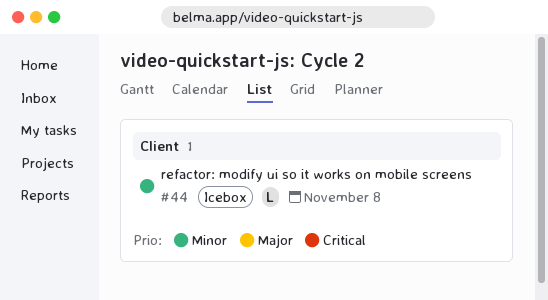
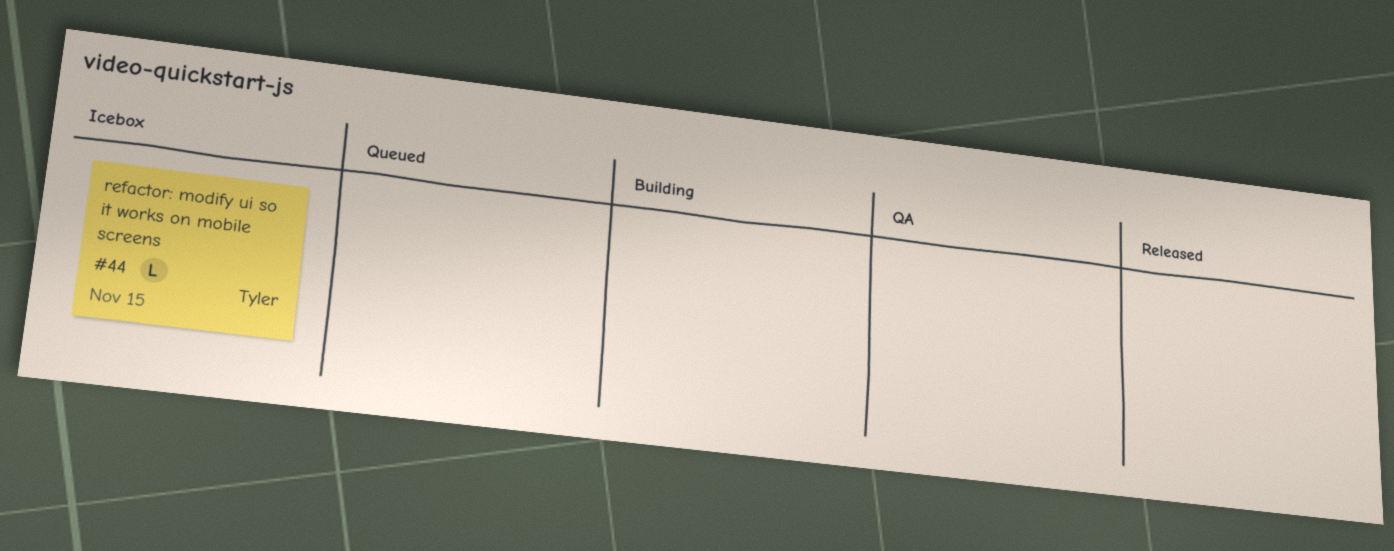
#44, due: Nov 8 -> Nov 15

